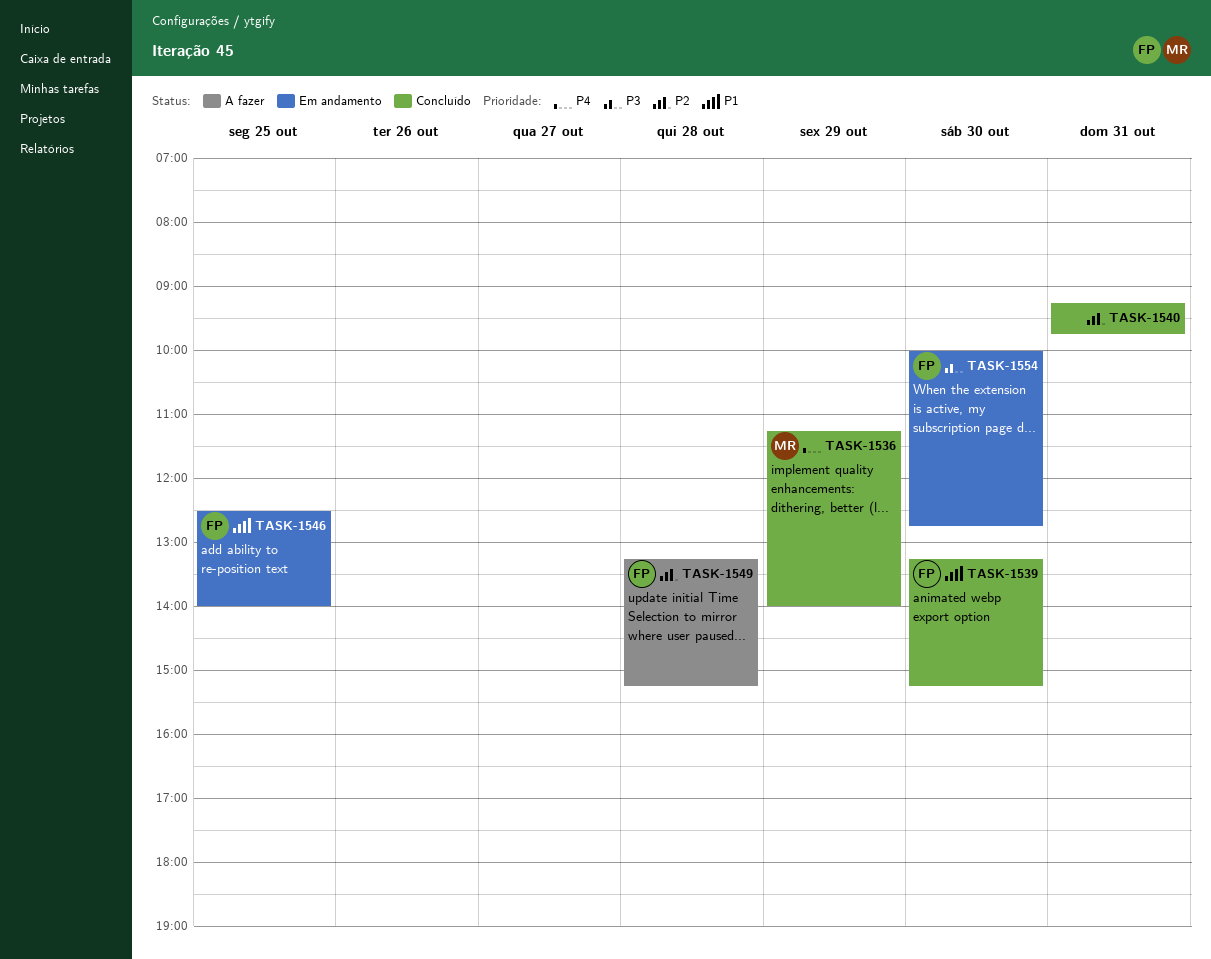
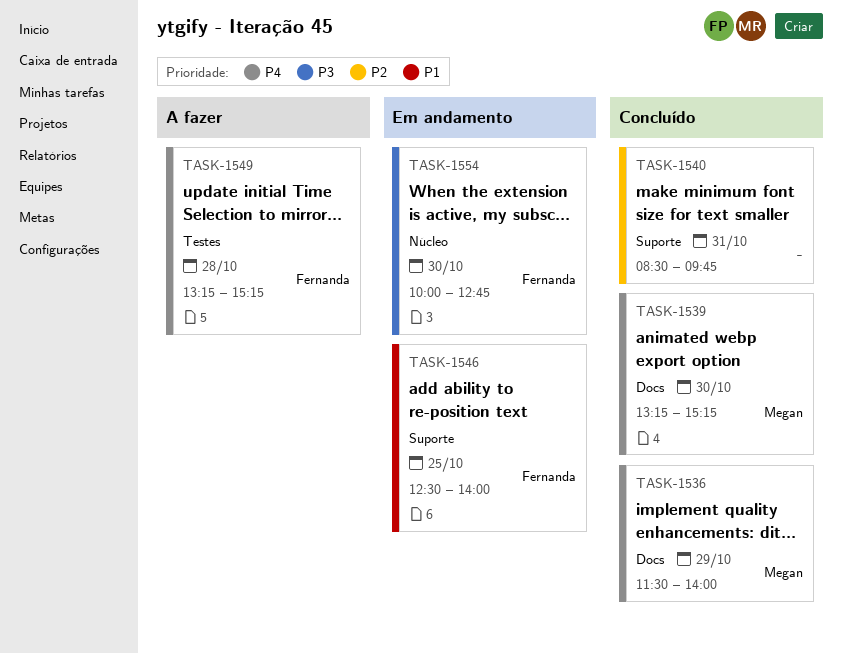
TASK-1536, begins: 11:15 -> 11:30
TASK-1539, owner: Fernanda -> Megan
TASK-1539, priority: P1 -> P4
TASK-1540, begins: 09:15 -> 08:30
TASK-1549, priority: P2 -> P4

